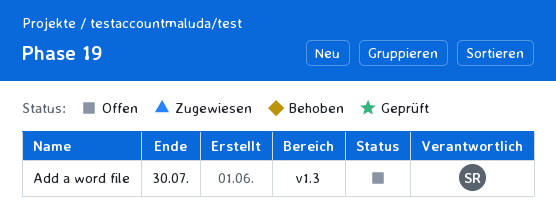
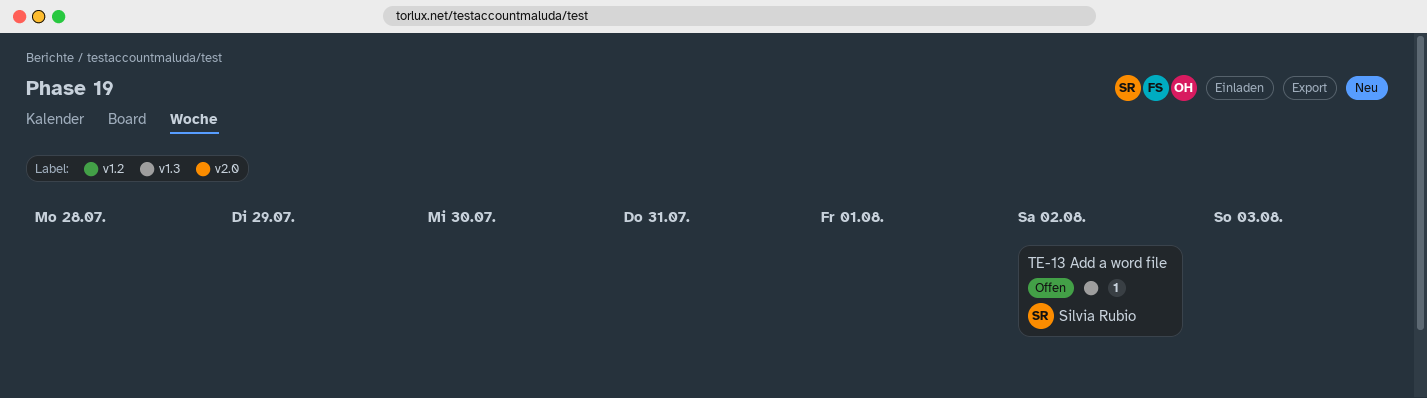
Add a word file, due: Jul 30 -> Aug 2

